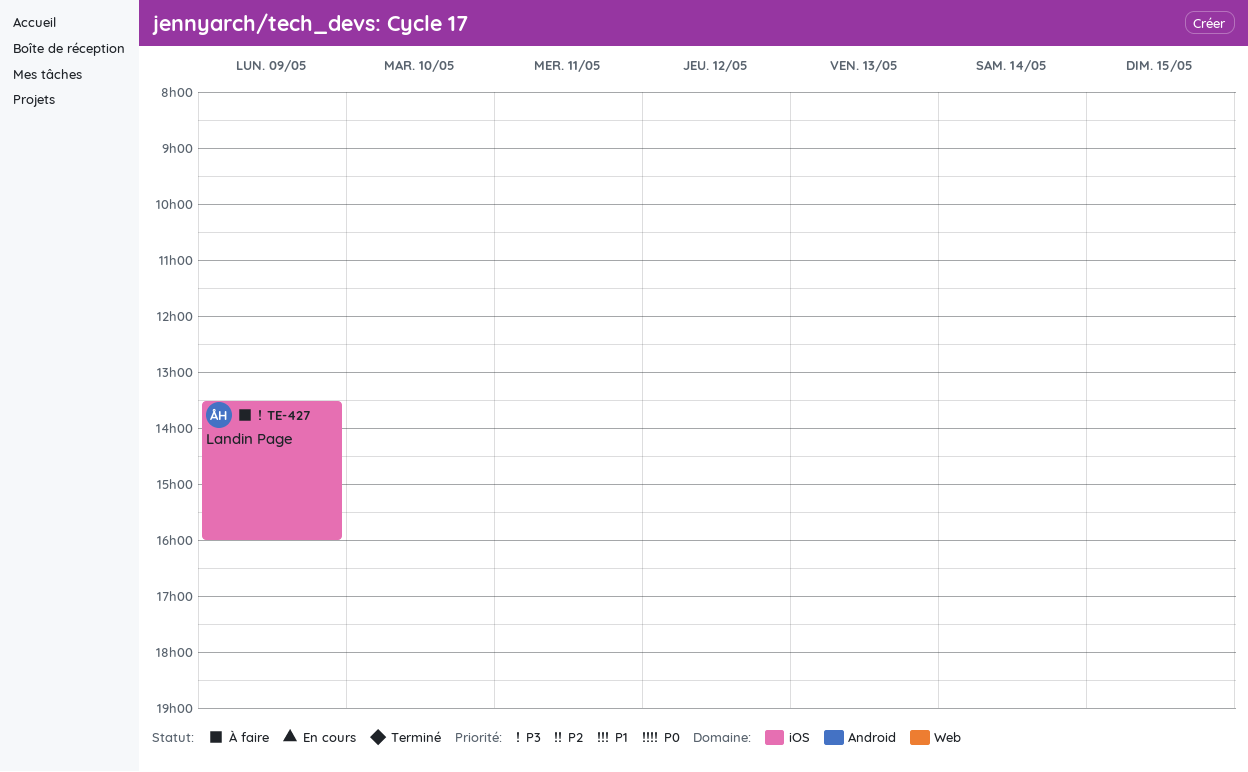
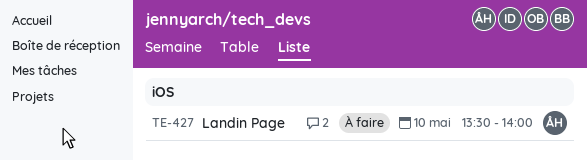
TE-427, day: May 9 -> May 10
TE-427, ends: 16:00 -> 14:00

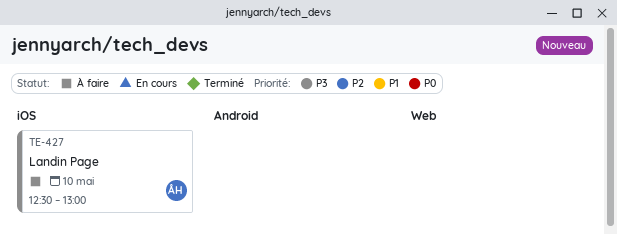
TE-427, begins: 13:30 -> 12:30
TE-427, ends: 14:00 -> 13:00

